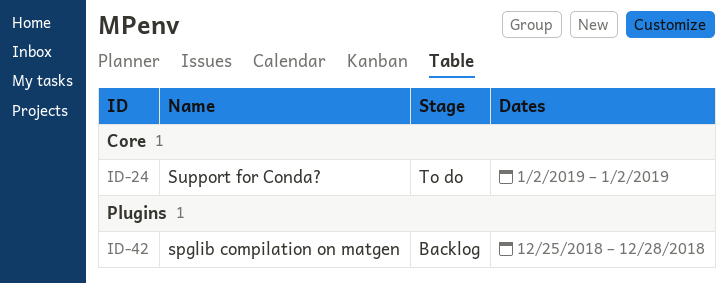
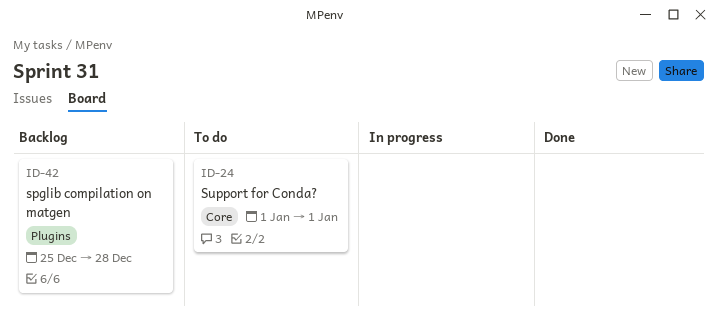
ID-24, start: Jan 2 -> Jan 1
ID-24, due: Jan 2 -> Jan 1

